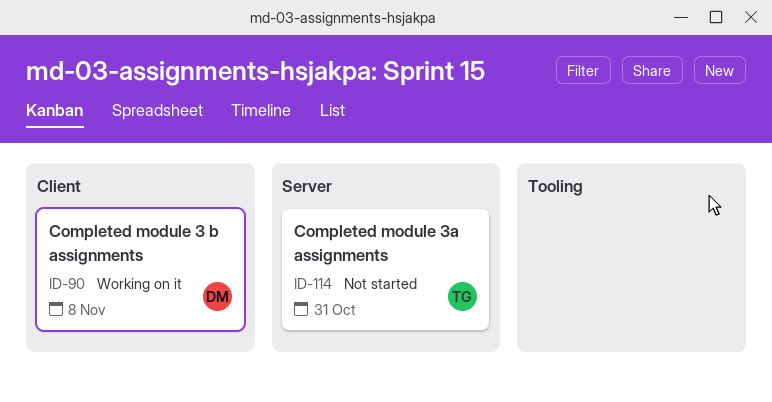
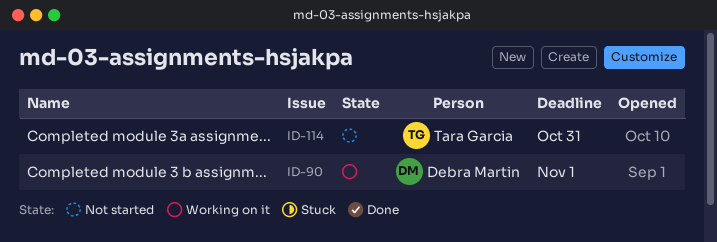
ID-90, due: Nov 8 -> Nov 1

